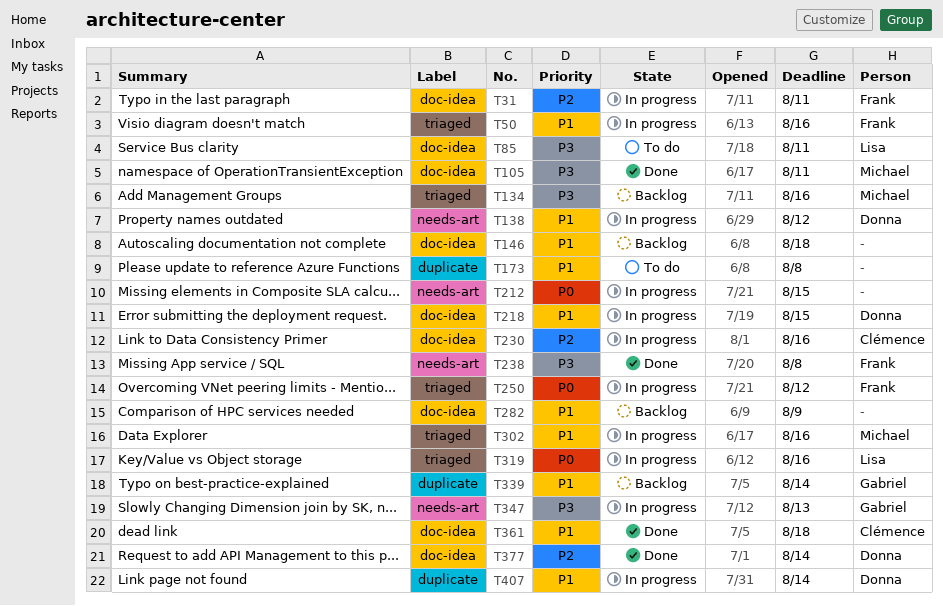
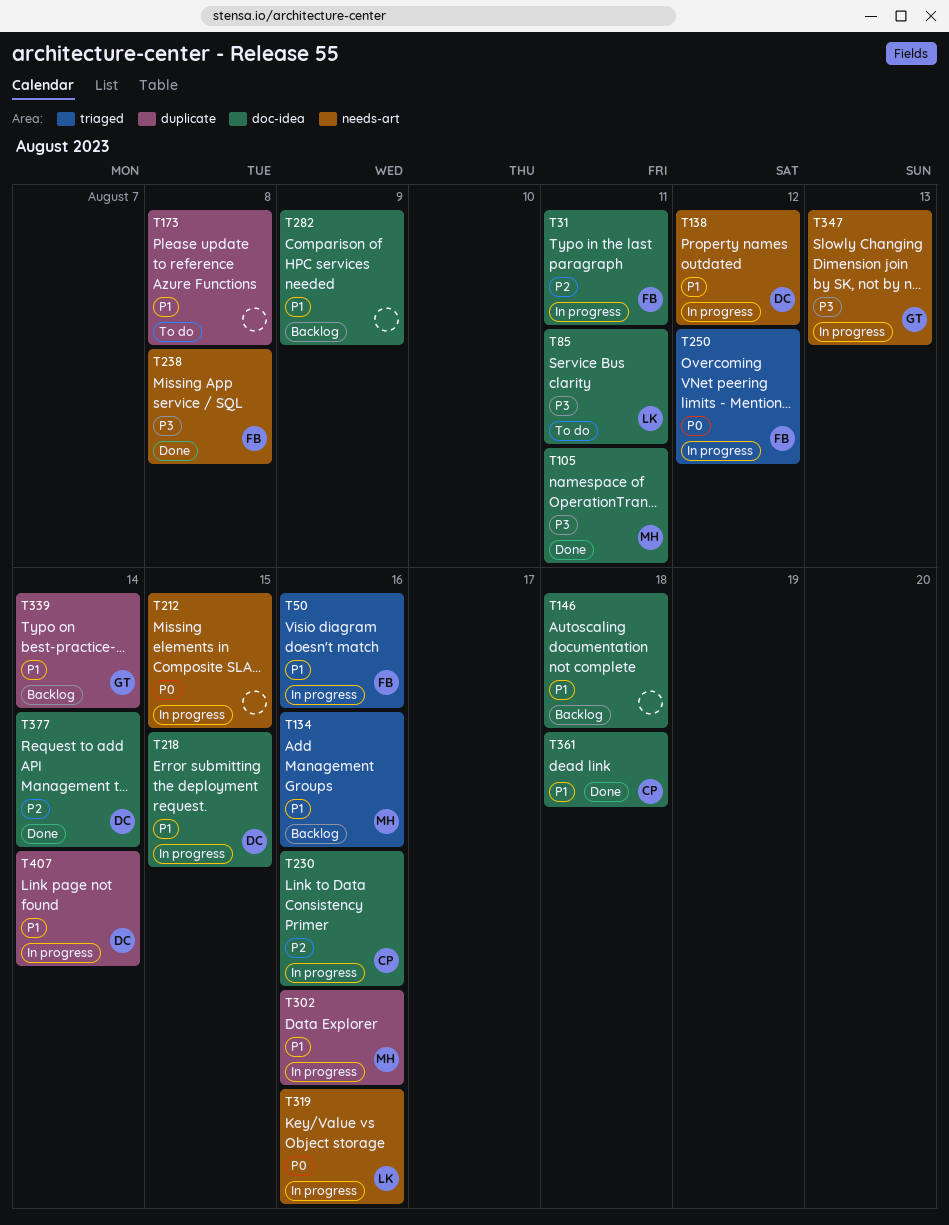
T134, priority: P3 -> P1
T302, label: triaged -> duplicate
T319, label: triaged -> needs-art

